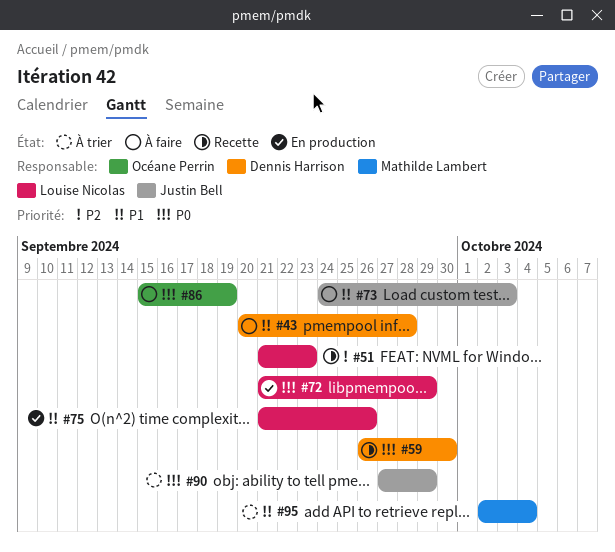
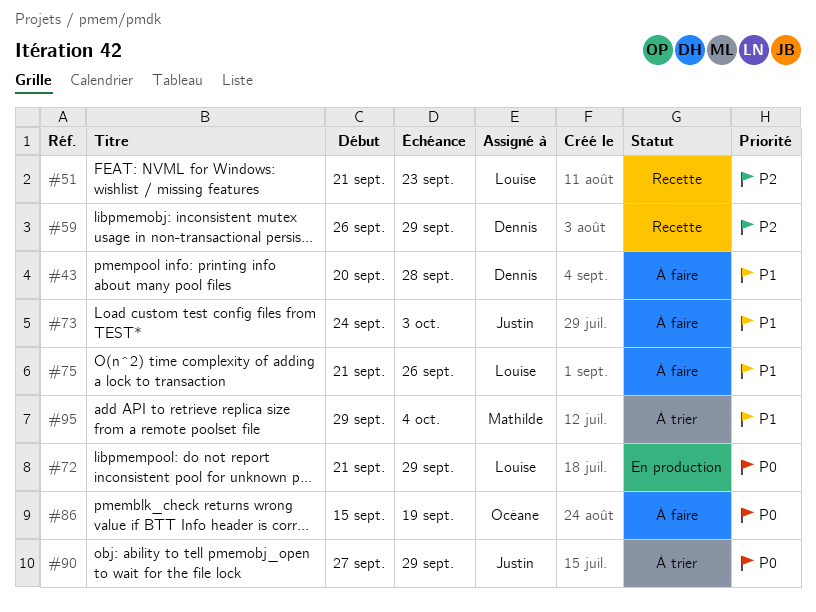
#59, priority: P0 -> P2
#59, due: Sep 30 -> Sep 29
#75, status: En production -> À faire
#95, start: Oct 2 -> Sep 29

